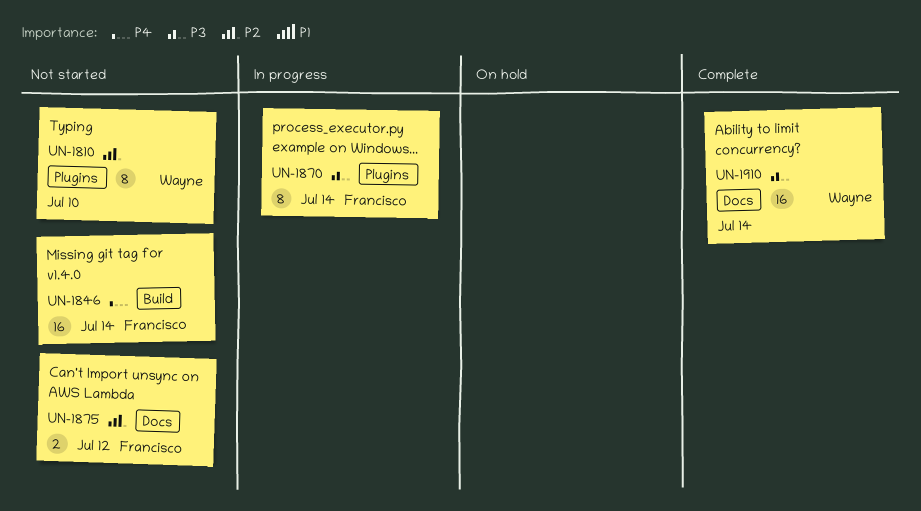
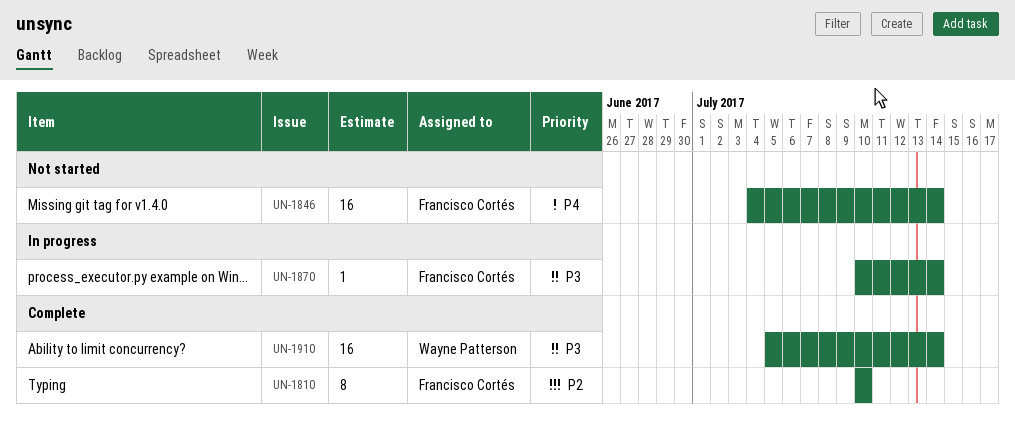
UN-1810, status: Not started -> Complete
UN-1810, owner: Wayne Patterson -> Francisco Cortés
UN-1870, estimate: 8 -> 1
UN-1875: present -> none

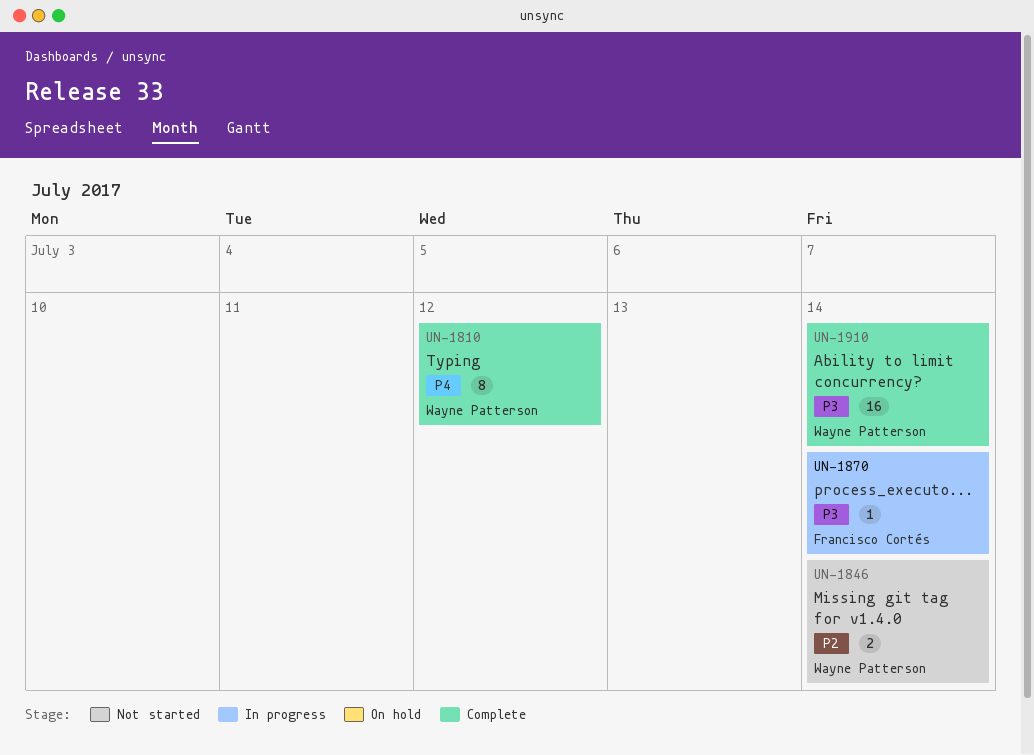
UN-1810, owner: Francisco Cortés -> Wayne Patterson
UN-1810, priority: P2 -> P4
UN-1810, due: Jul 10 -> Jul 12
UN-1846, owner: Francisco Cortés -> Wayne Patterson
UN-1846, priority: P4 -> P2
UN-1846, estimate: 16 -> 2

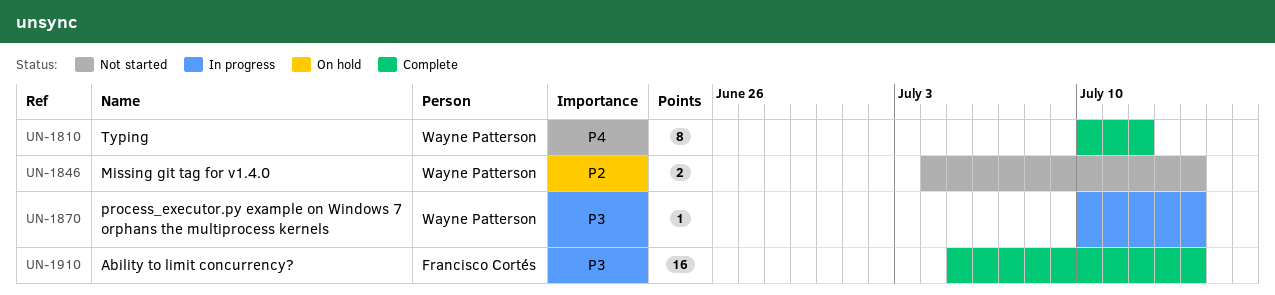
UN-1870, owner: Francisco Cortés -> Wayne Patterson
UN-1910, owner: Wayne Patterson -> Francisco Cortés

